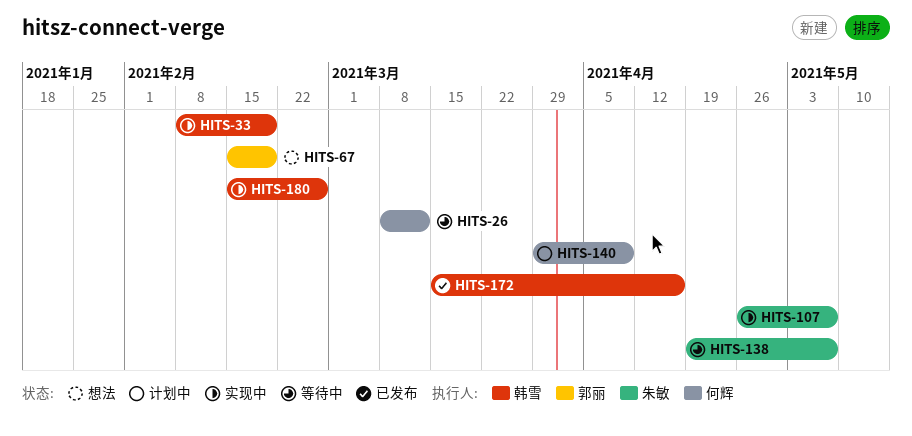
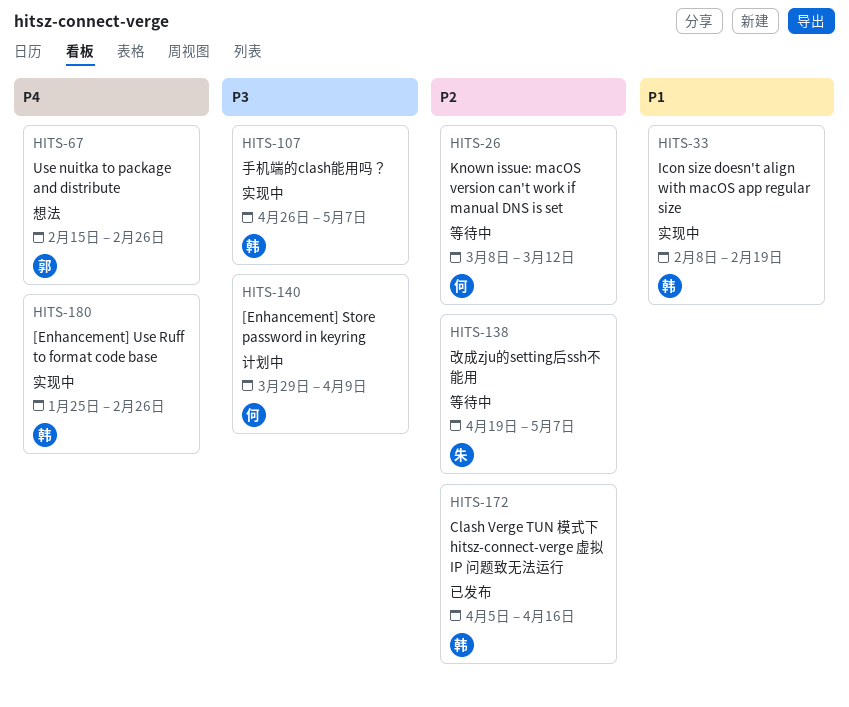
HITS-67, due: Feb 19 -> Feb 26
HITS-107, owner: 朱敏 -> 韩雪
HITS-172, start: Mar 15 -> Apr 5
HITS-180, start: Feb 15 -> Jan 25

